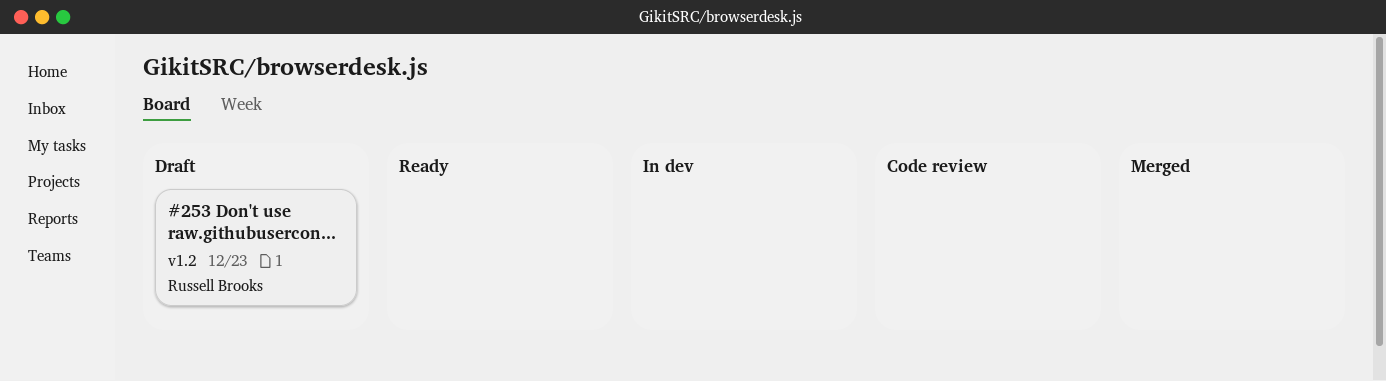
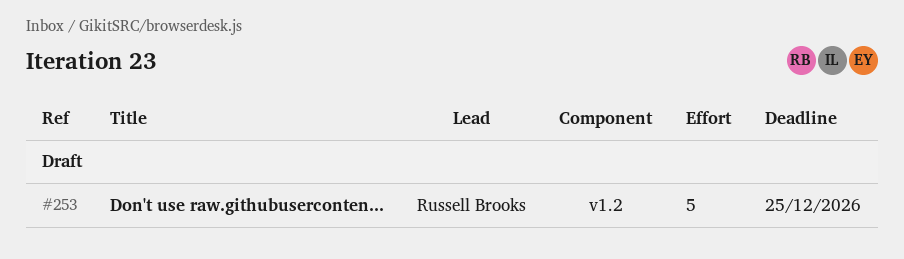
#253, due: Dec 23 -> Dec 25

